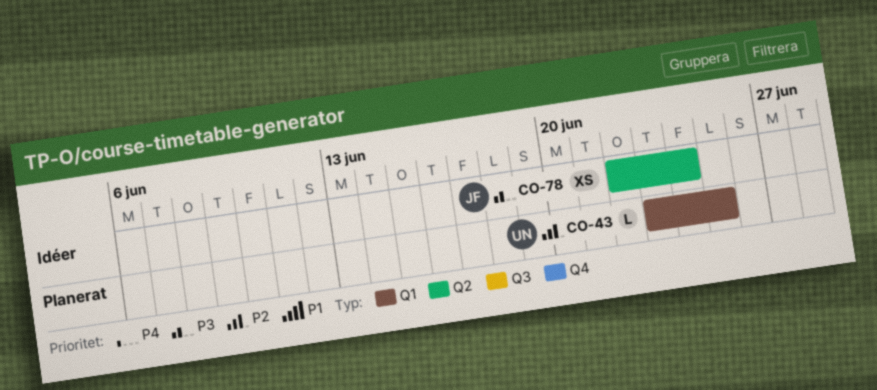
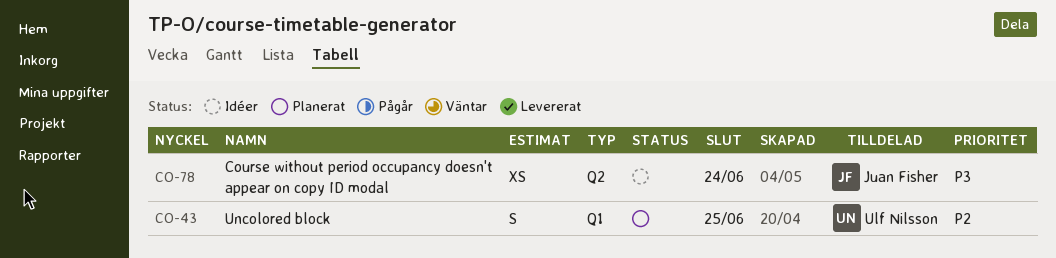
CO-43, estimate: L -> S

